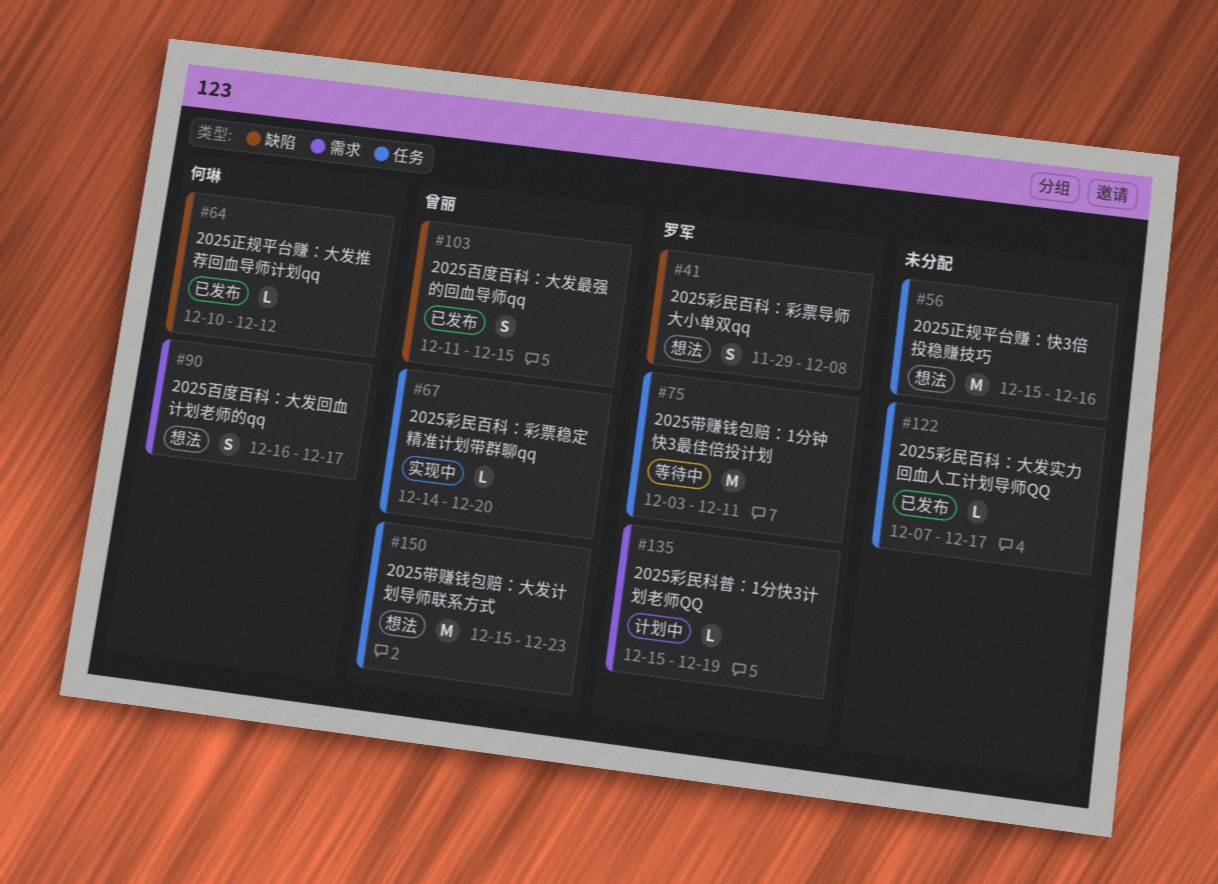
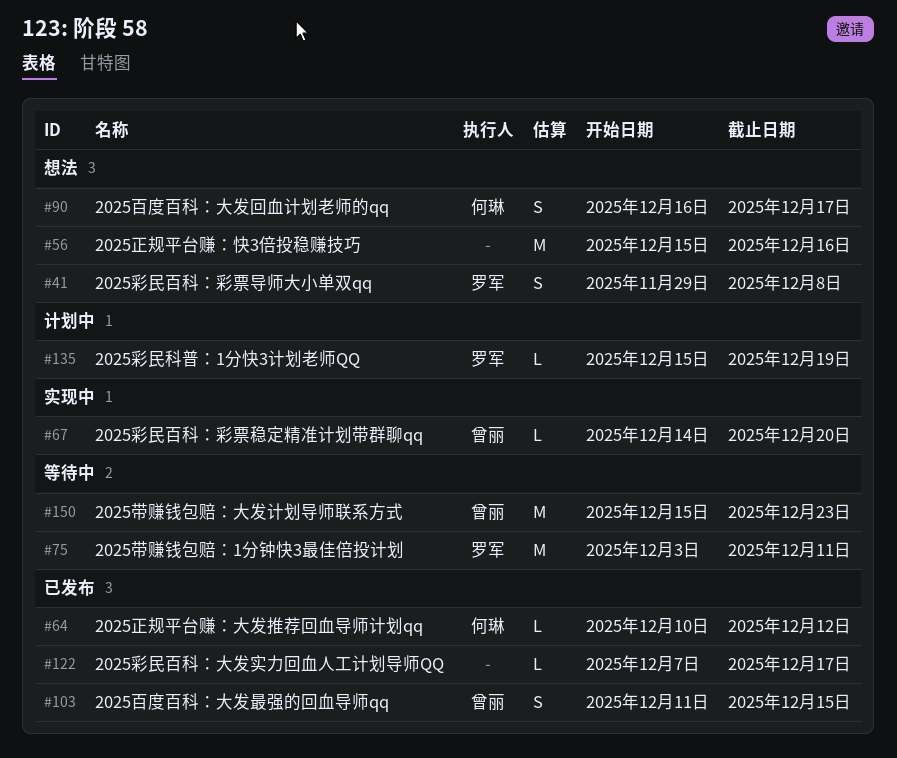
#150, status: 想法 -> 等待中

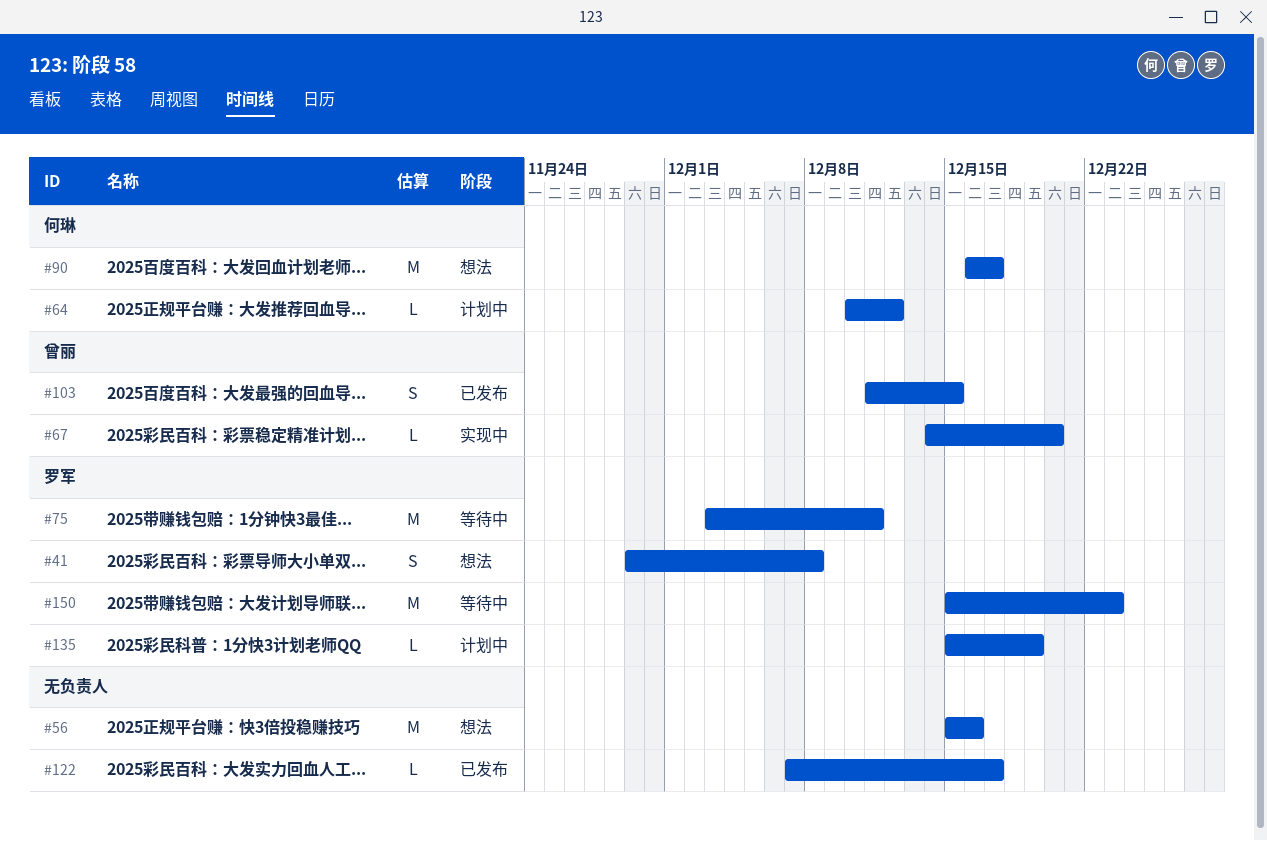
#64, status: 已发布 -> 计划中
#90, estimate: S -> M
#150, owner: 曾丽 -> 罗军

